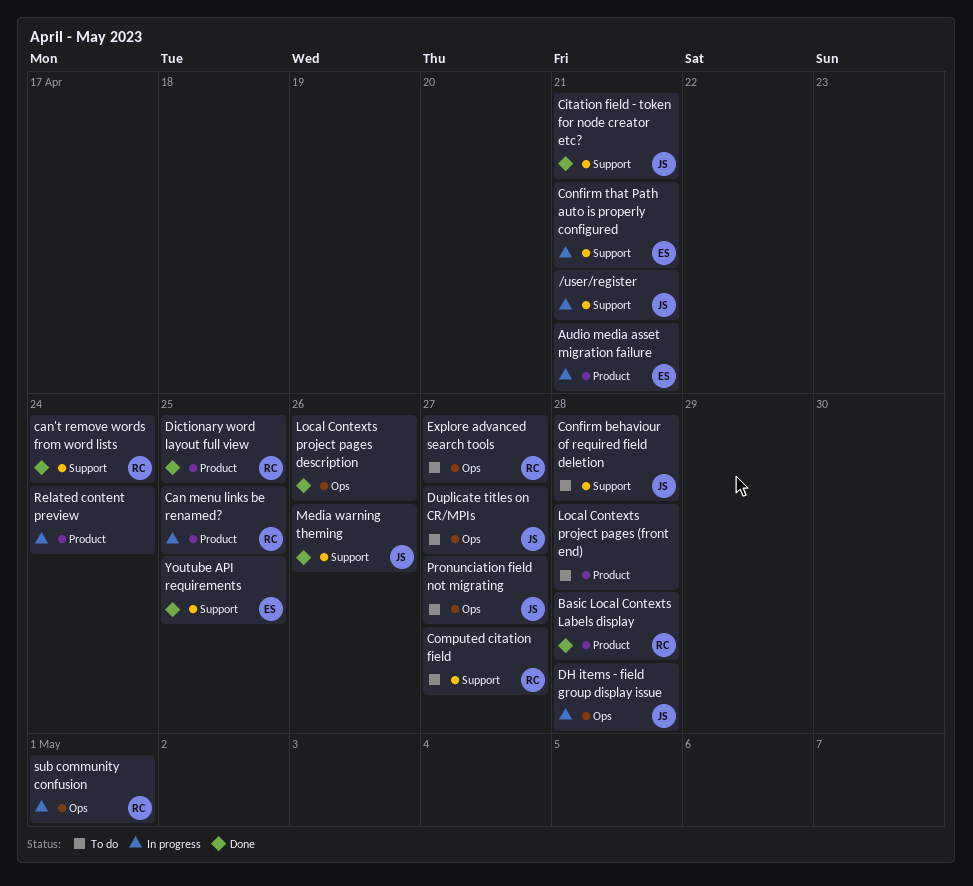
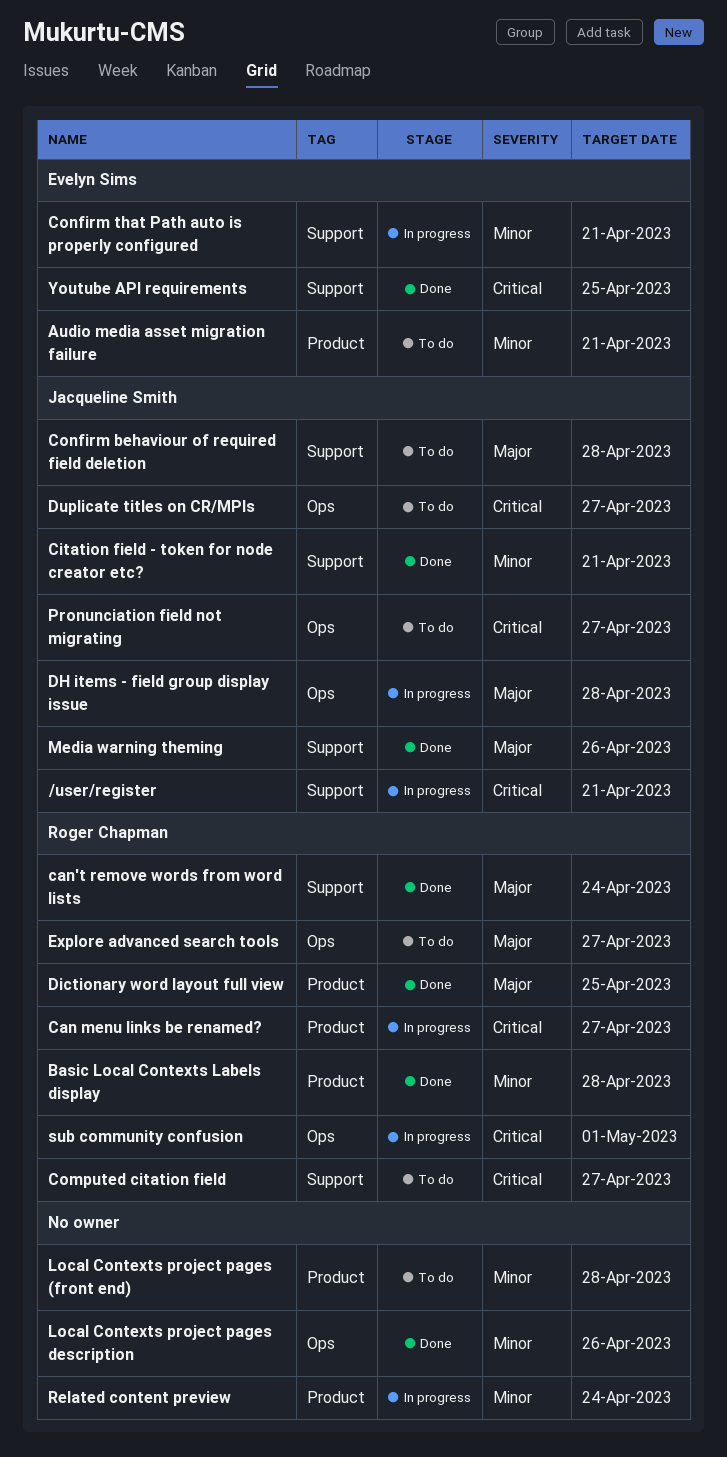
Audio media asset migration failure, status: In progress -> To do
Can menu links be renamed?, due: Apr 25 -> Apr 27

